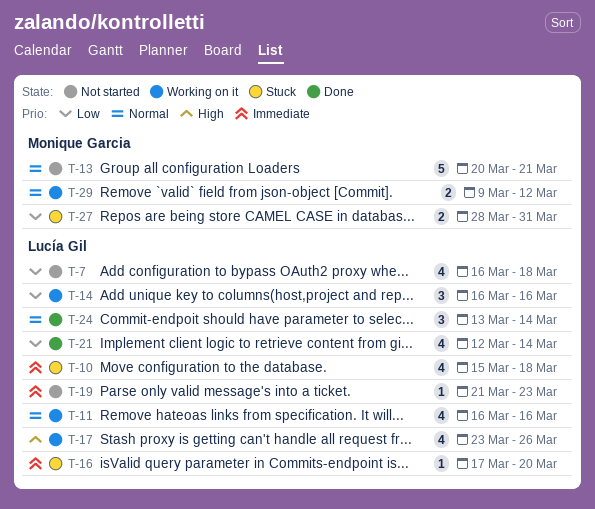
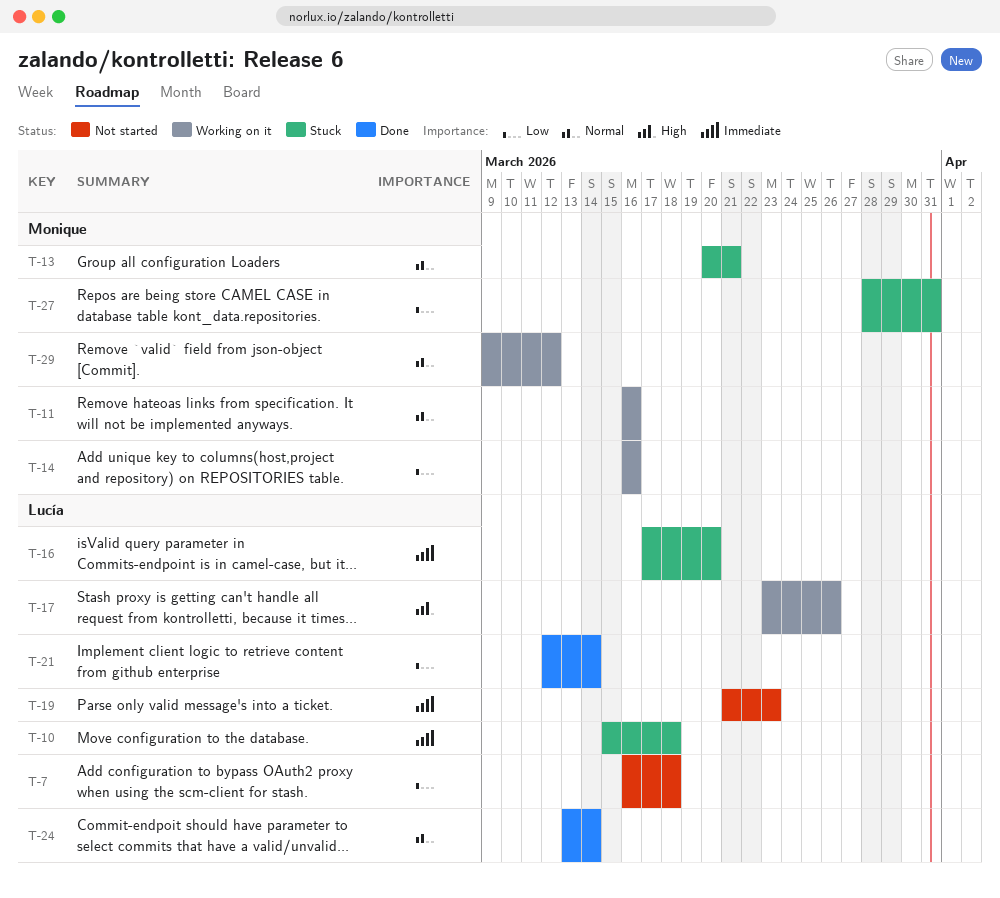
T-11, owner: Lucía Gil -> Monique Garcia
T-13, status: Not started -> Stuck
T-14, owner: Lucía Gil -> Monique Garcia

